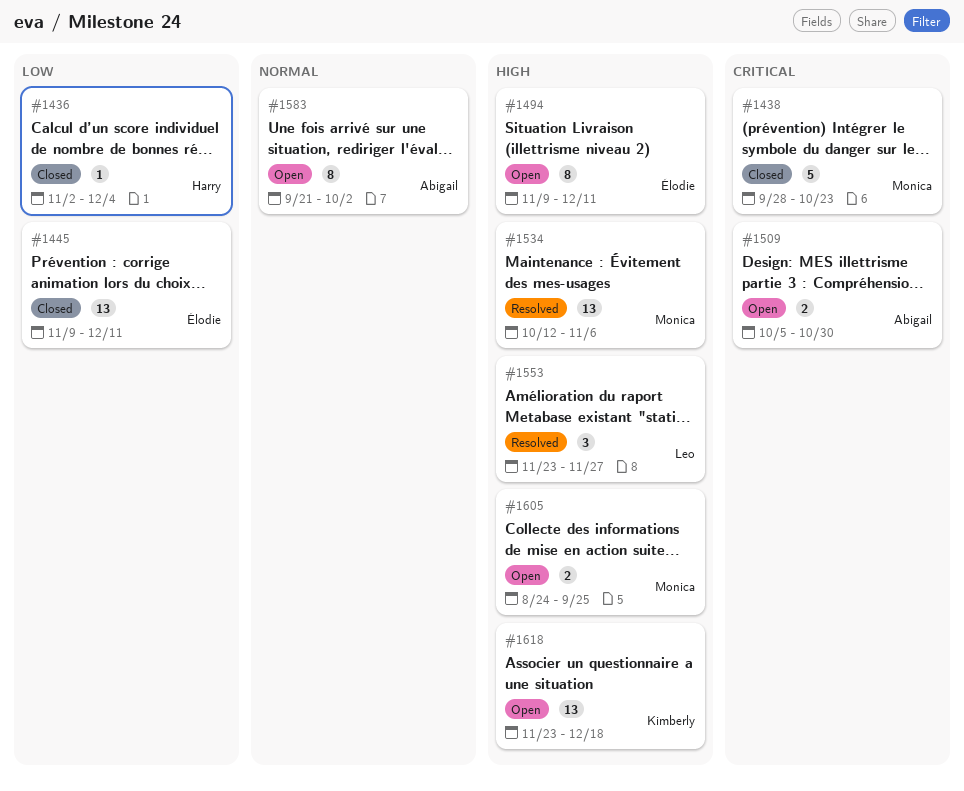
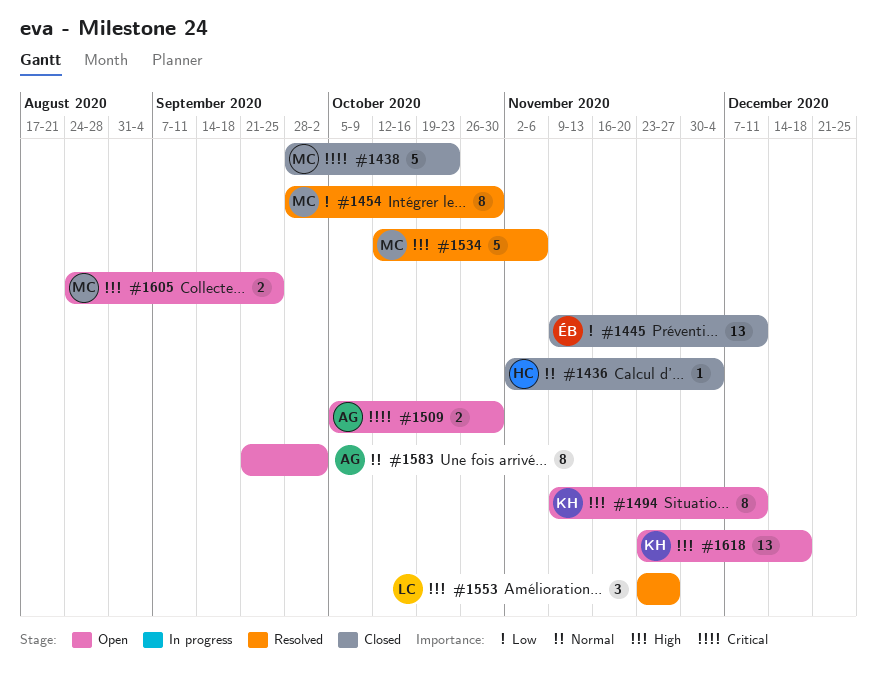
#1436, priority: Low -> Normal
#1454: none -> present
#1494, owner: Élodie -> Kimberly
#1534, estimate: 13 -> 5

